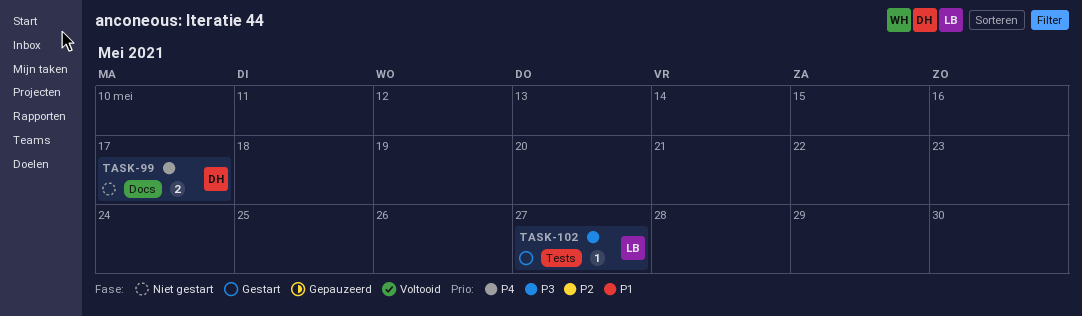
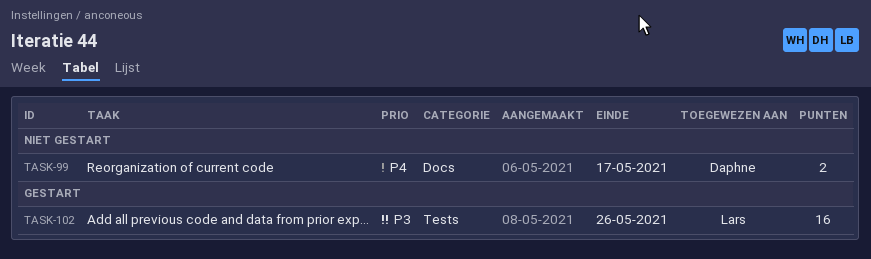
TASK-102, estimate: 1 -> 16
TASK-102, due: May 27 -> May 26

